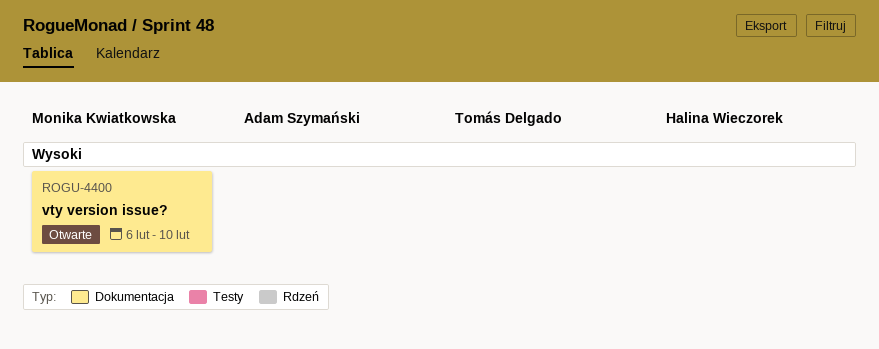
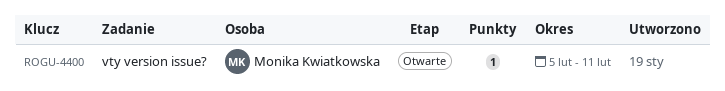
ROGU-4400, start: Feb 6 -> Feb 5
ROGU-4400, due: Feb 10 -> Feb 11

